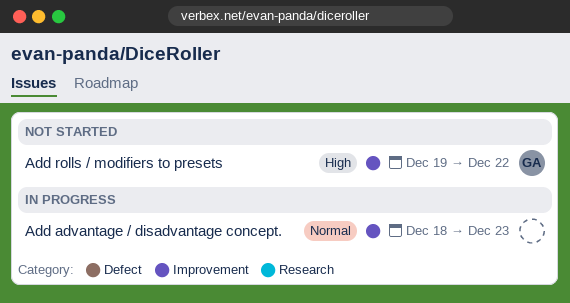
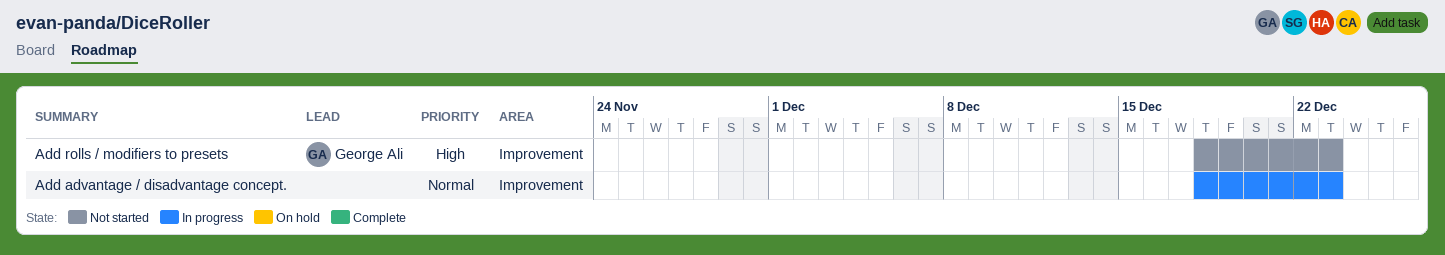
Add rolls / modifiers to presets, start: Dec 19 -> Dec 18
Add rolls / modifiers to presets, due: Dec 22 -> Dec 23

